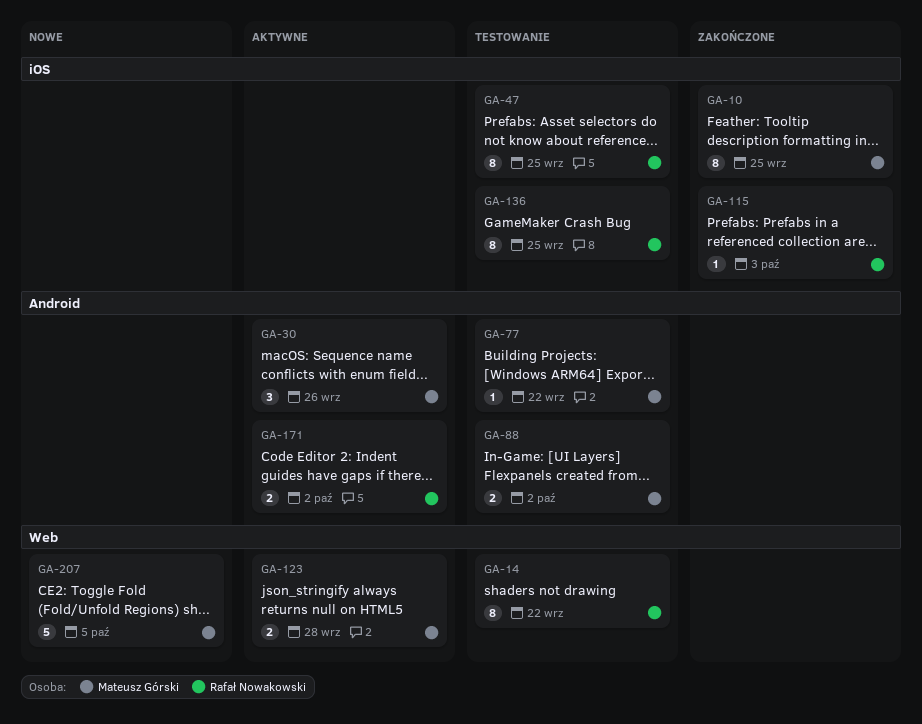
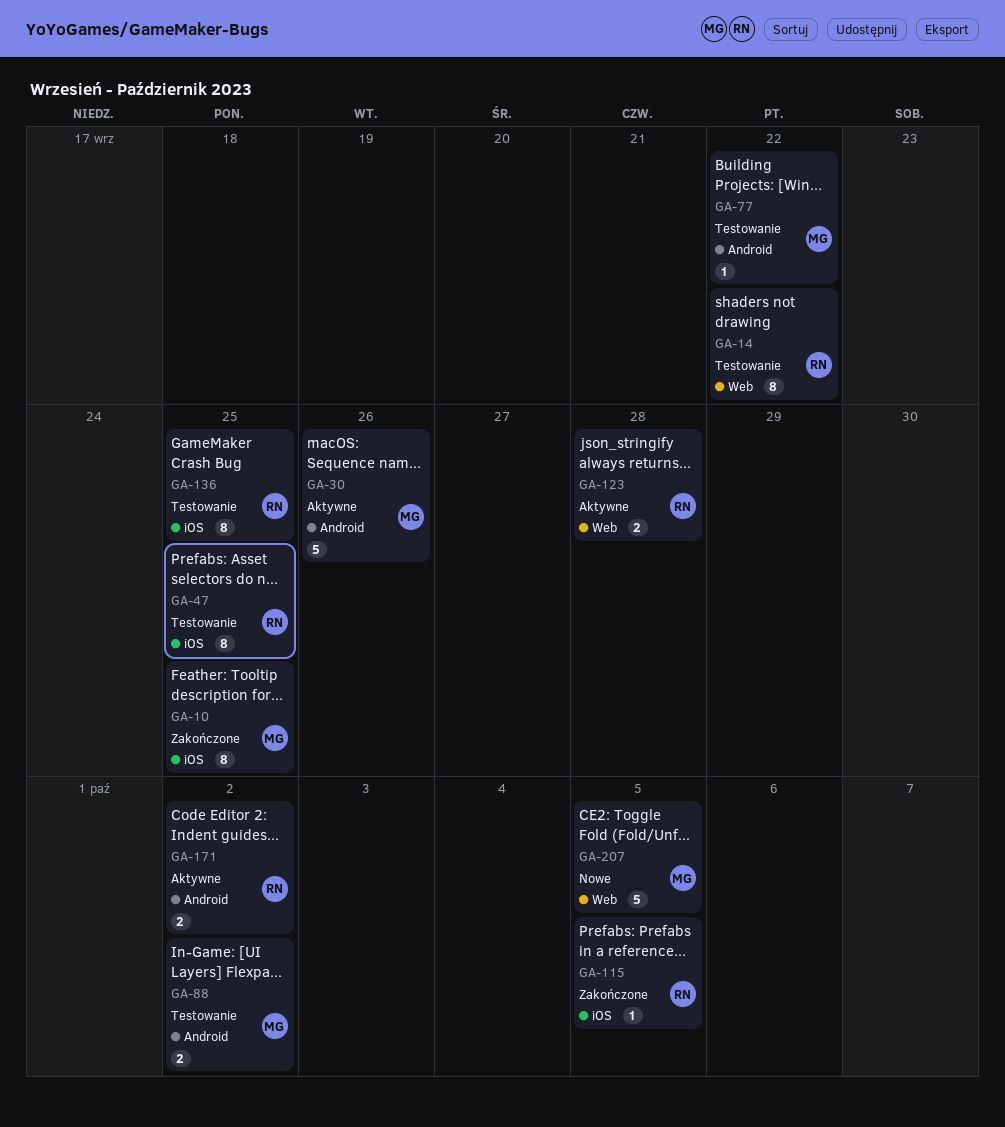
GA-30, estimate: 3 -> 5
GA-115, due: Oct 3 -> Oct 5
GA-123, owner: Mateusz Górski -> Rafał Nowakowski

